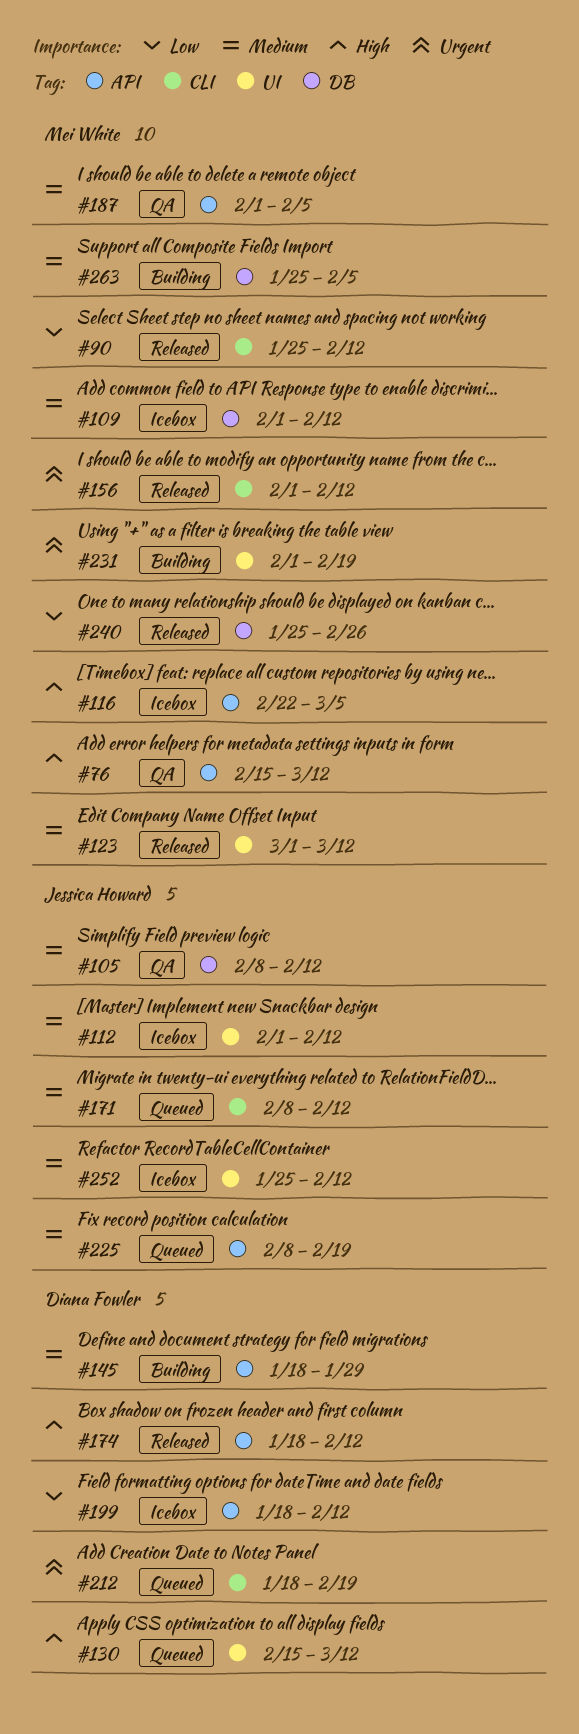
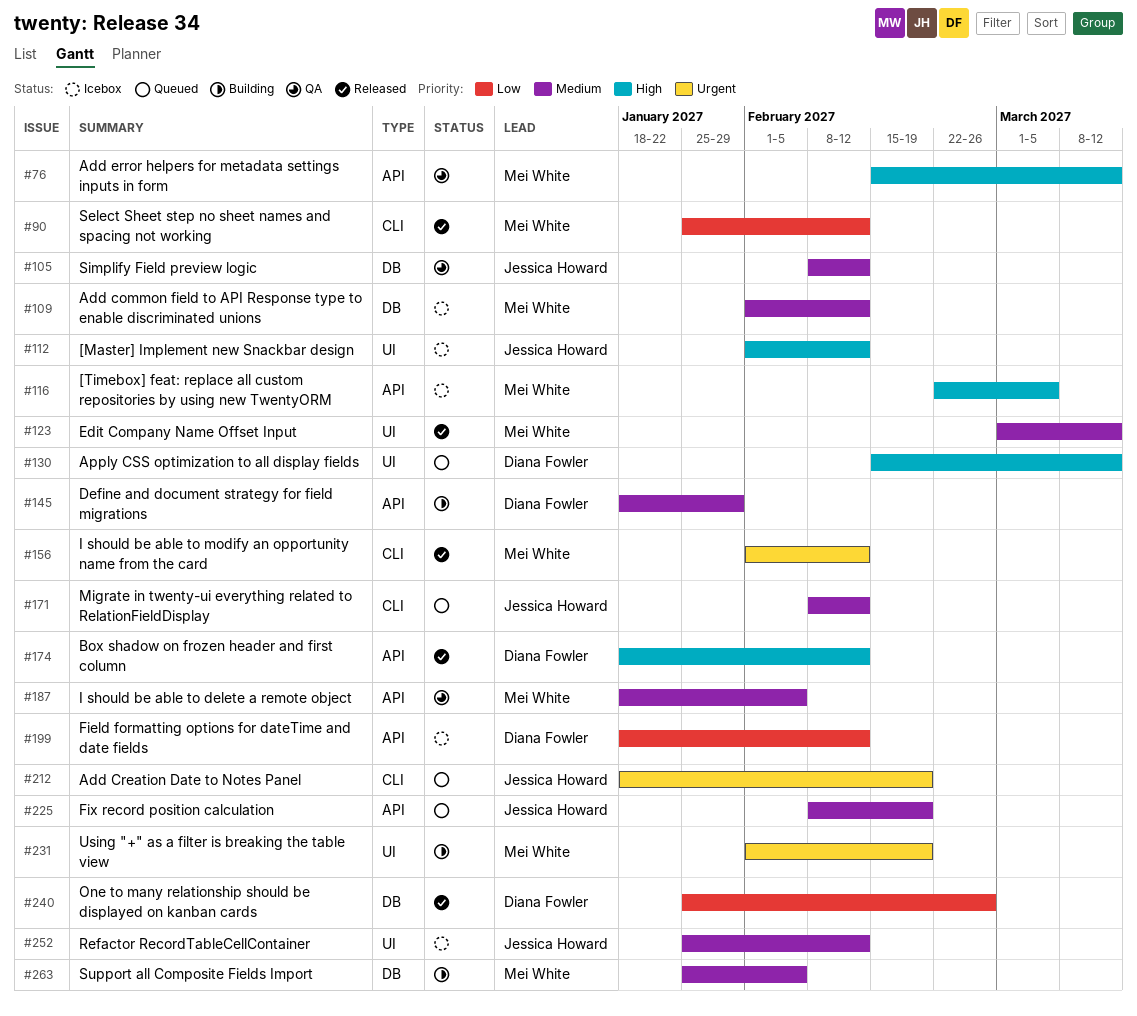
#112, priority: Medium -> High
#187, start: Feb 1 -> Jan 18
#212, owner: Diana Fowler -> Jessica Howard
#240, owner: Mei White -> Diana Fowler

